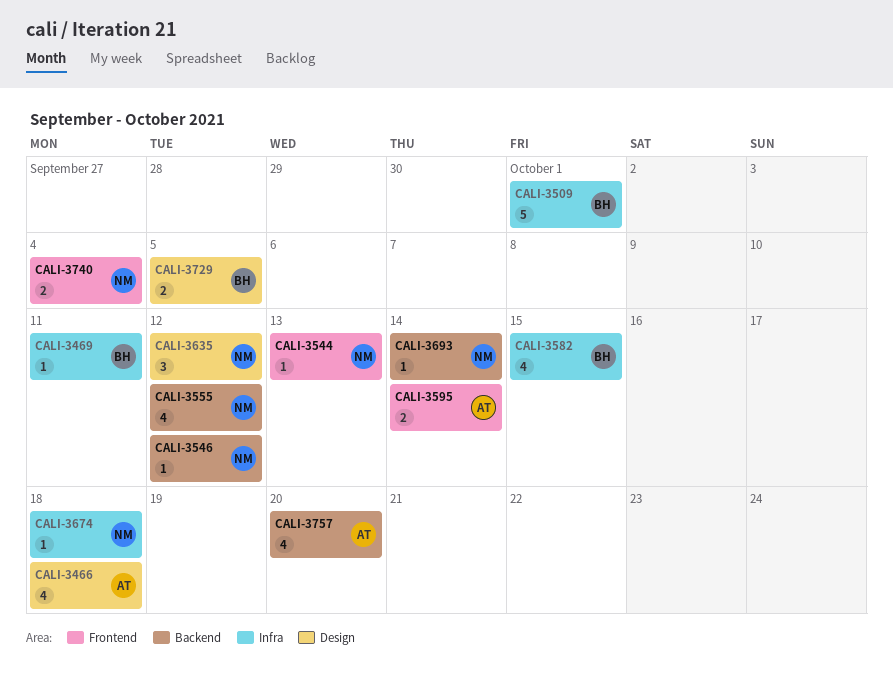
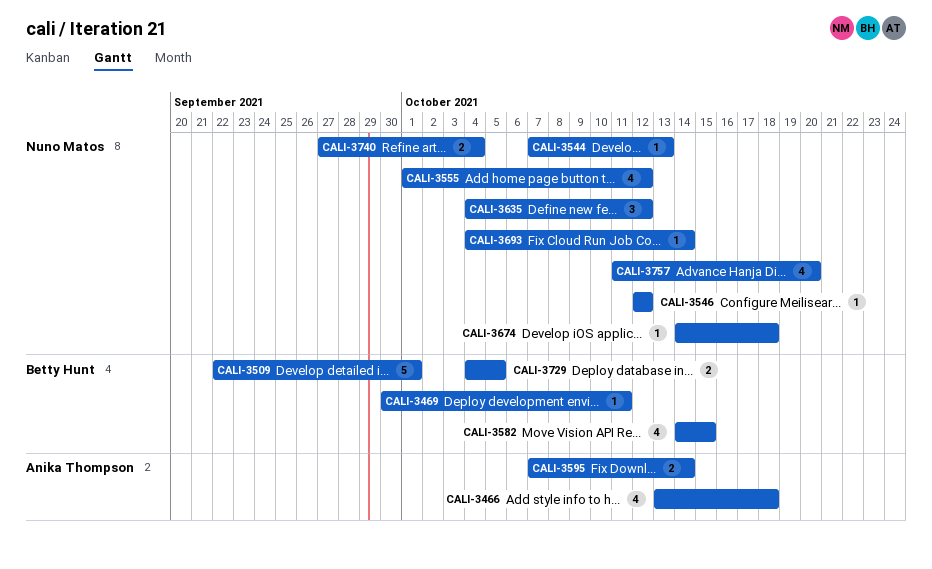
CALI-3757, owner: Anika Thompson -> Nuno Matos

